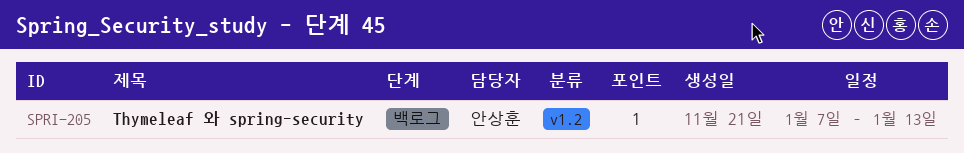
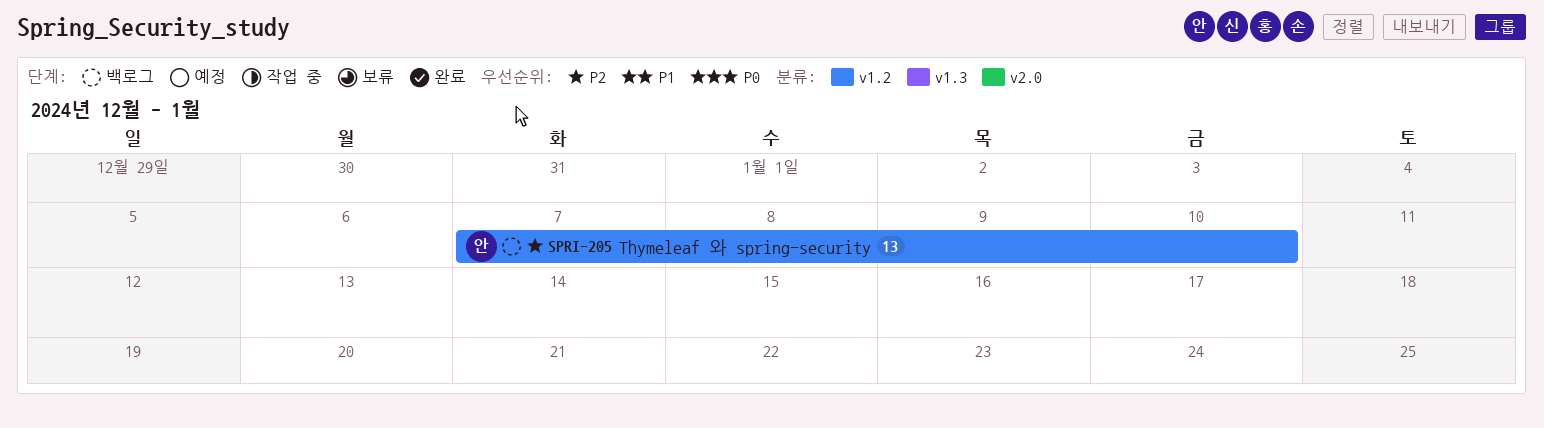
SPRI-205, estimate: 1 -> 13
SPRI-205, due: Jan 13 -> Jan 10

